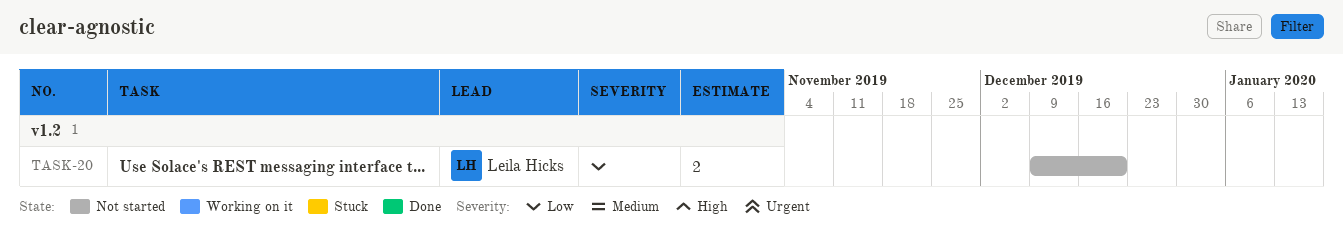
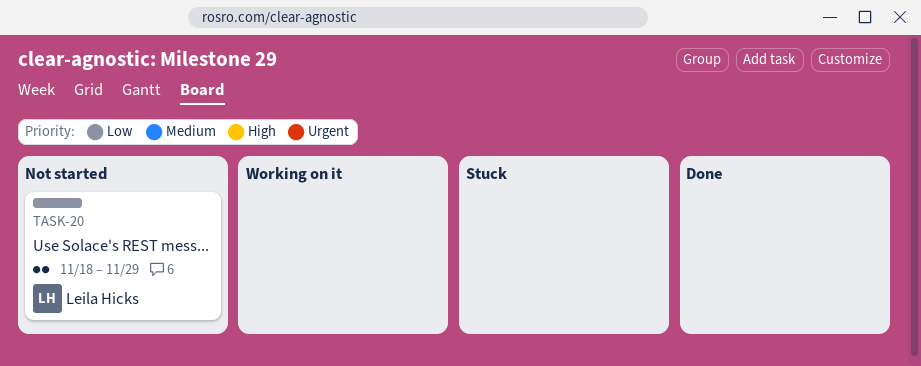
TASK-20, start: Dec 9 -> Nov 18
TASK-20, due: Dec 20 -> Nov 29

